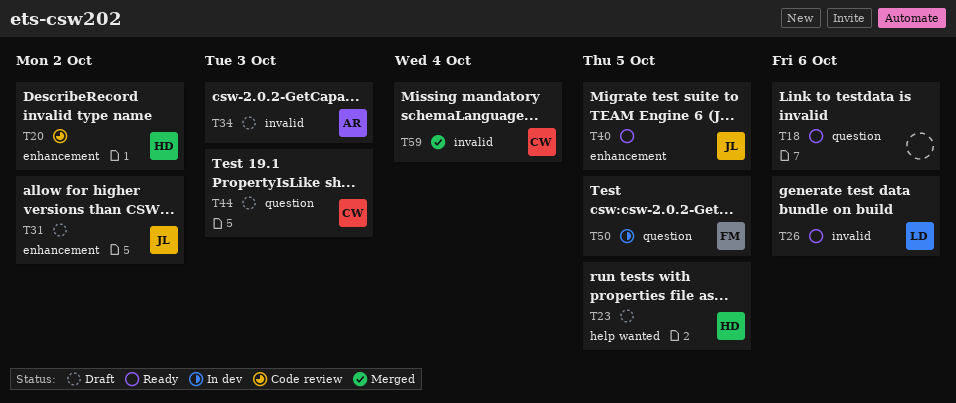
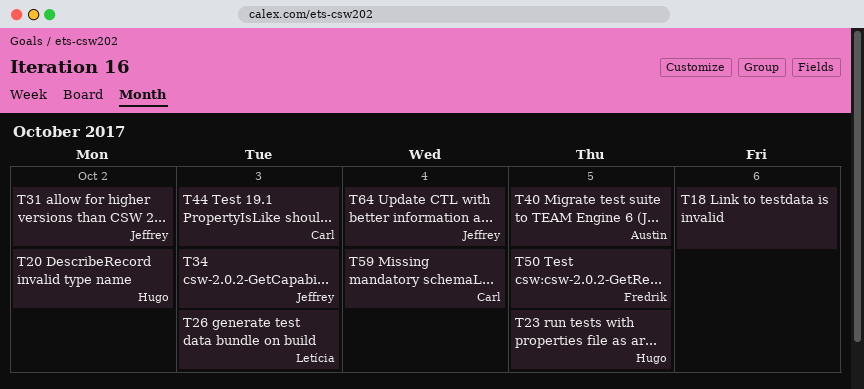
T26, due: Oct 6 -> Oct 3
T34, owner: Austin -> Jeffrey
T40, owner: Jeffrey -> Austin
T64: none -> present

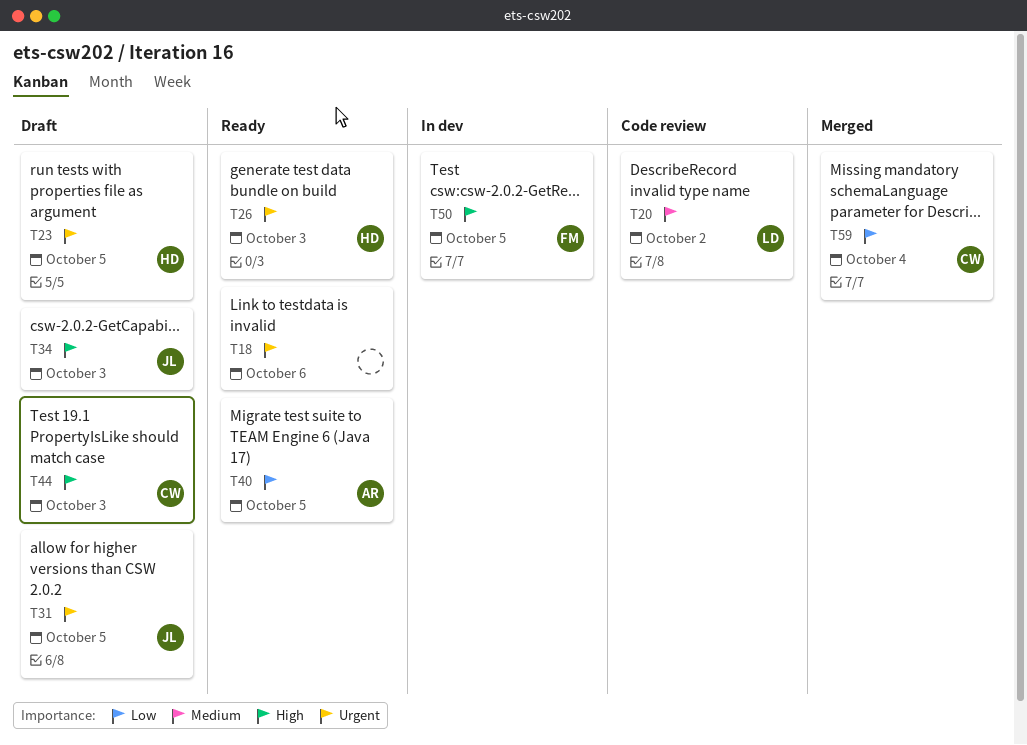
T20, owner: Hugo -> Letícia
T26, owner: Letícia -> Hugo
T31, due: Oct 2 -> Oct 5
T64: present -> none

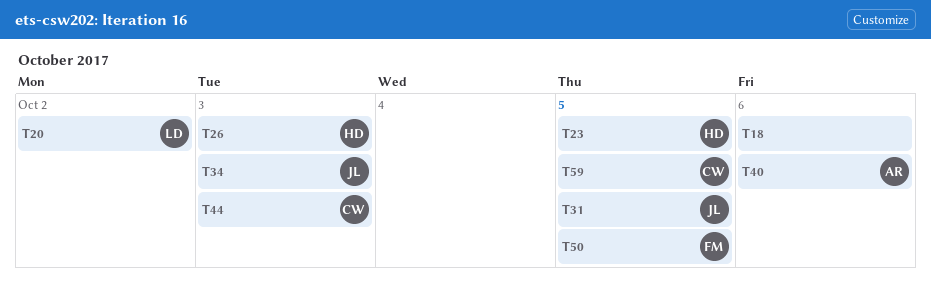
T40, due: Oct 5 -> Oct 6
T59, due: Oct 4 -> Oct 5

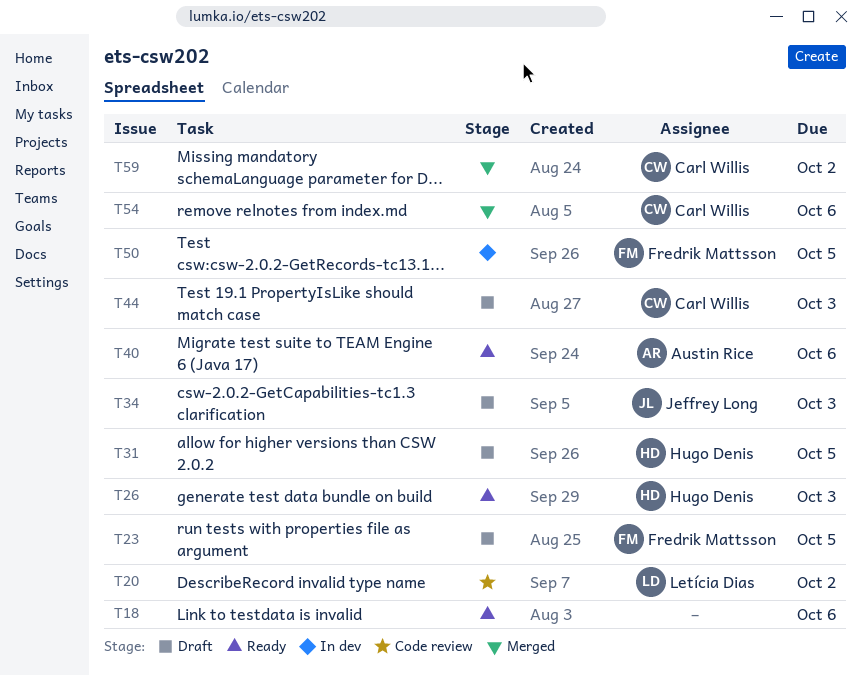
T23, owner: Hugo Denis -> Fredrik Mattsson
T31, owner: Jeffrey Long -> Hugo Denis
T54: none -> present
T59, due: Oct 5 -> Oct 2

